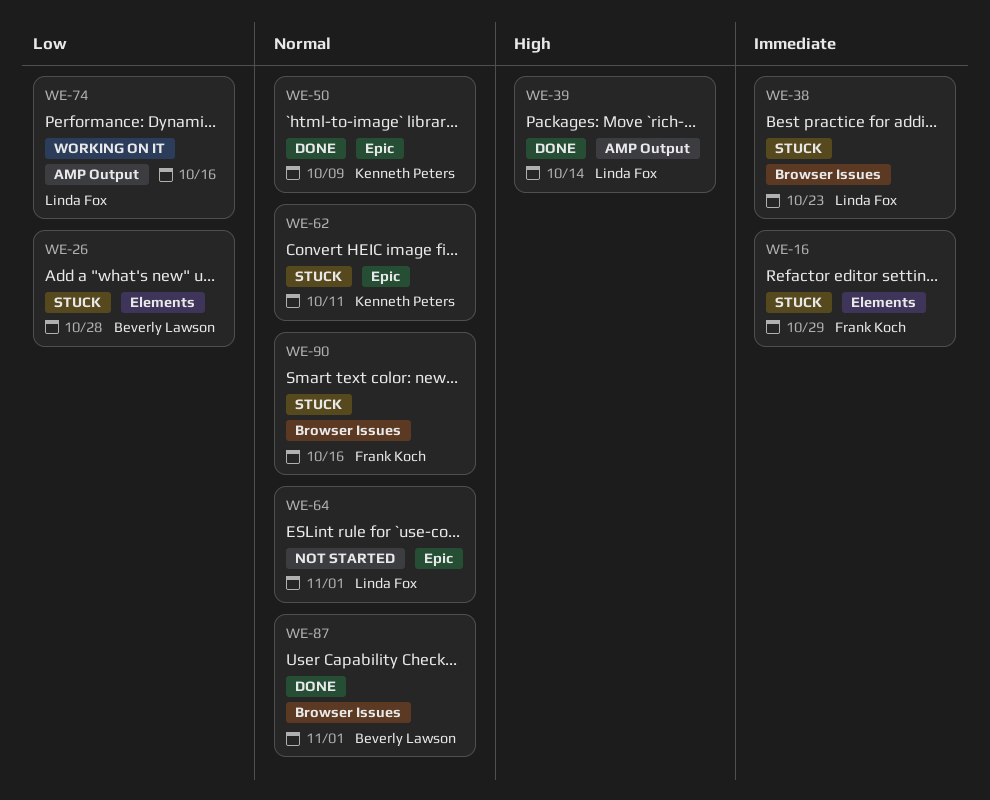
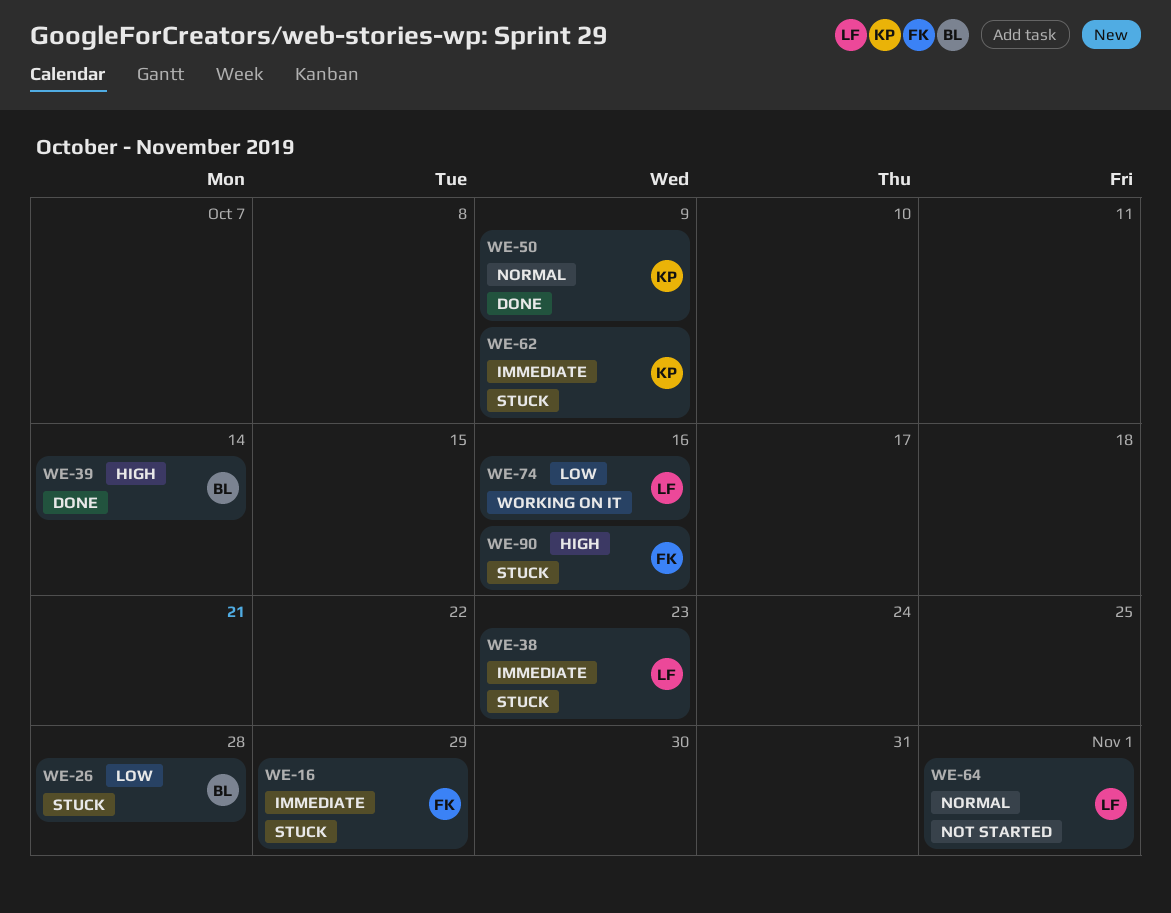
WE-39, owner: Linda Fox -> Beverly Lawson
WE-62, priority: Normal -> Immediate
WE-62, due: Oct 11 -> Oct 9
WE-87: present -> none
WE-90, priority: Normal -> High

